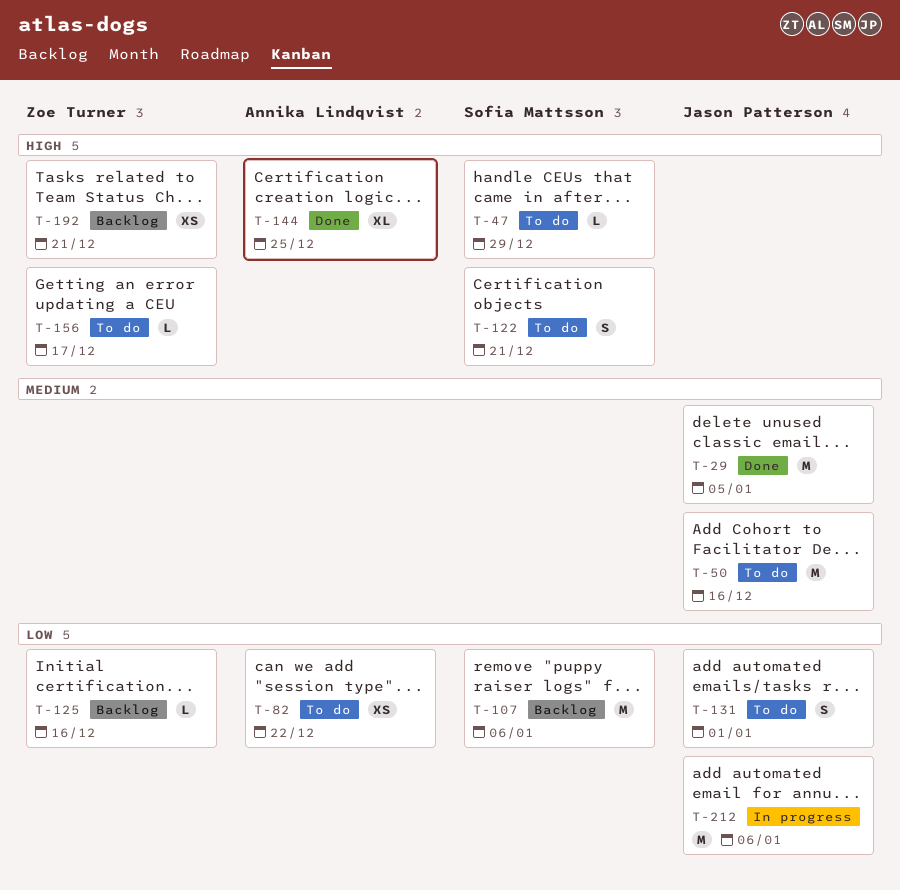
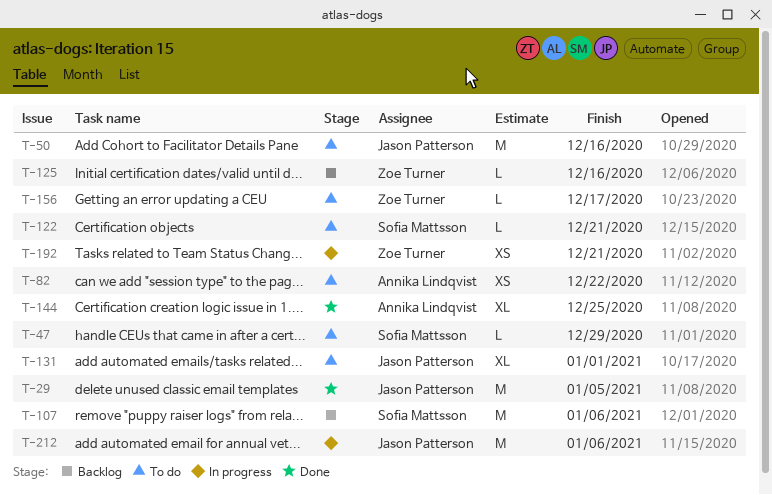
T-122, estimate: S -> L
T-131, estimate: S -> XL
T-192, status: Backlog -> In progress

